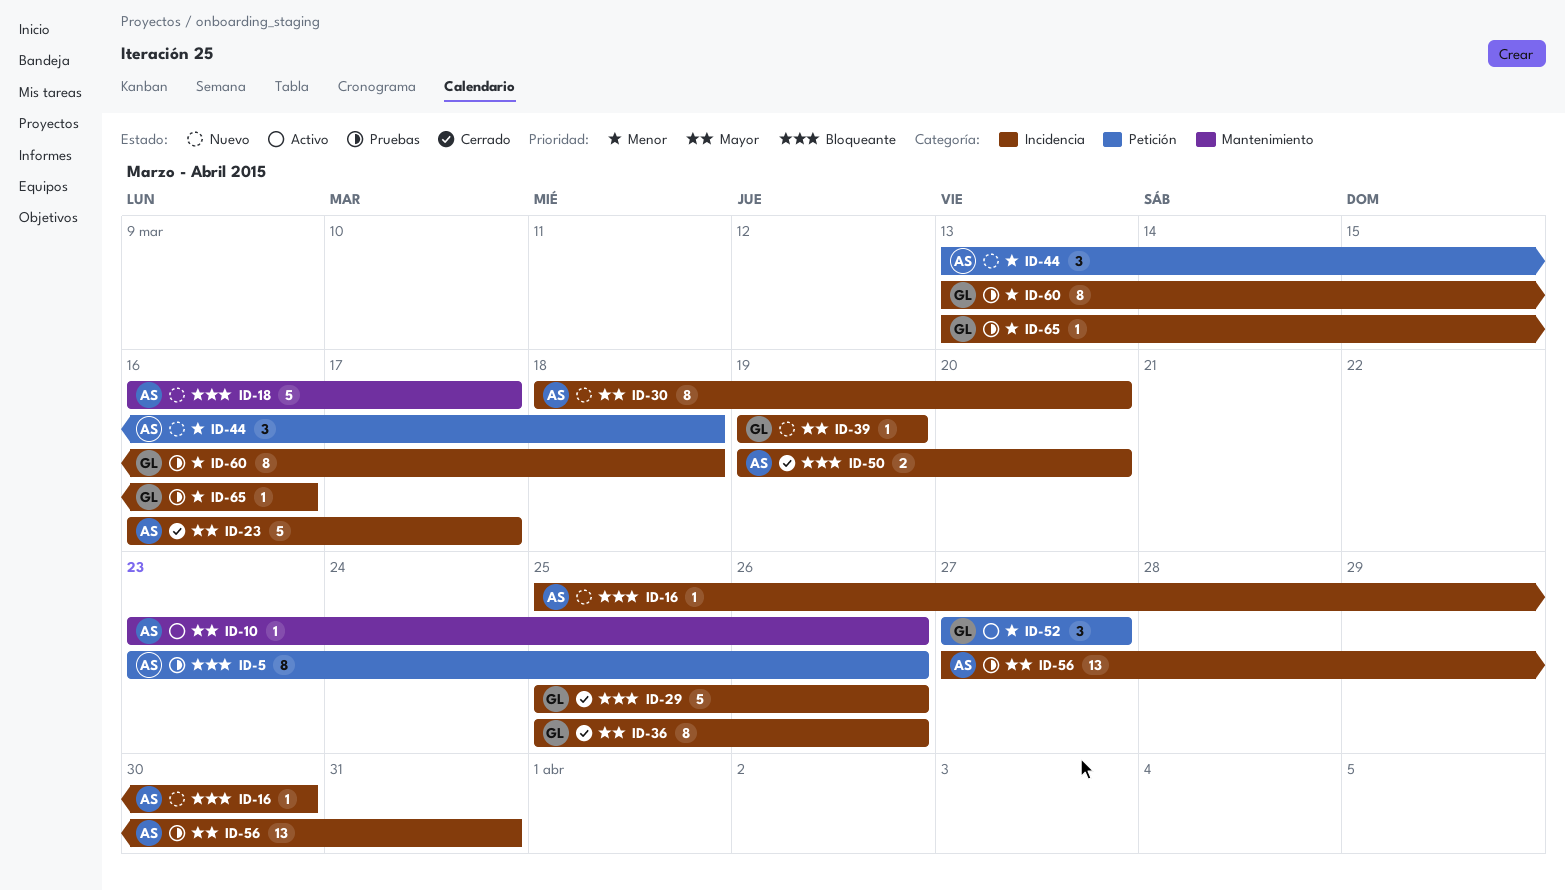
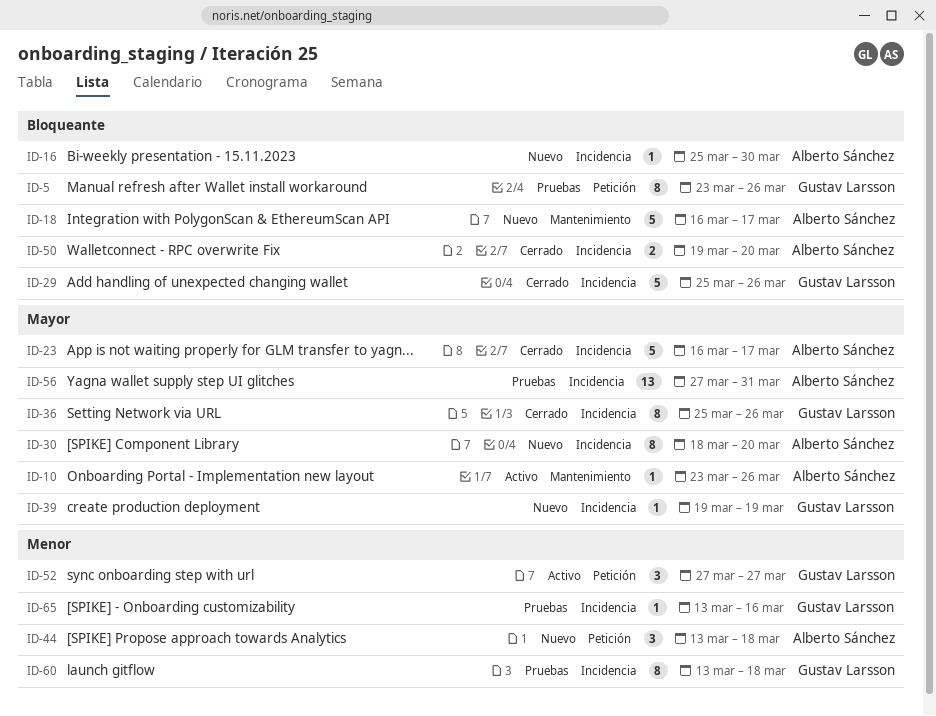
ID-5, owner: Alberto Sánchez -> Gustav Larsson

